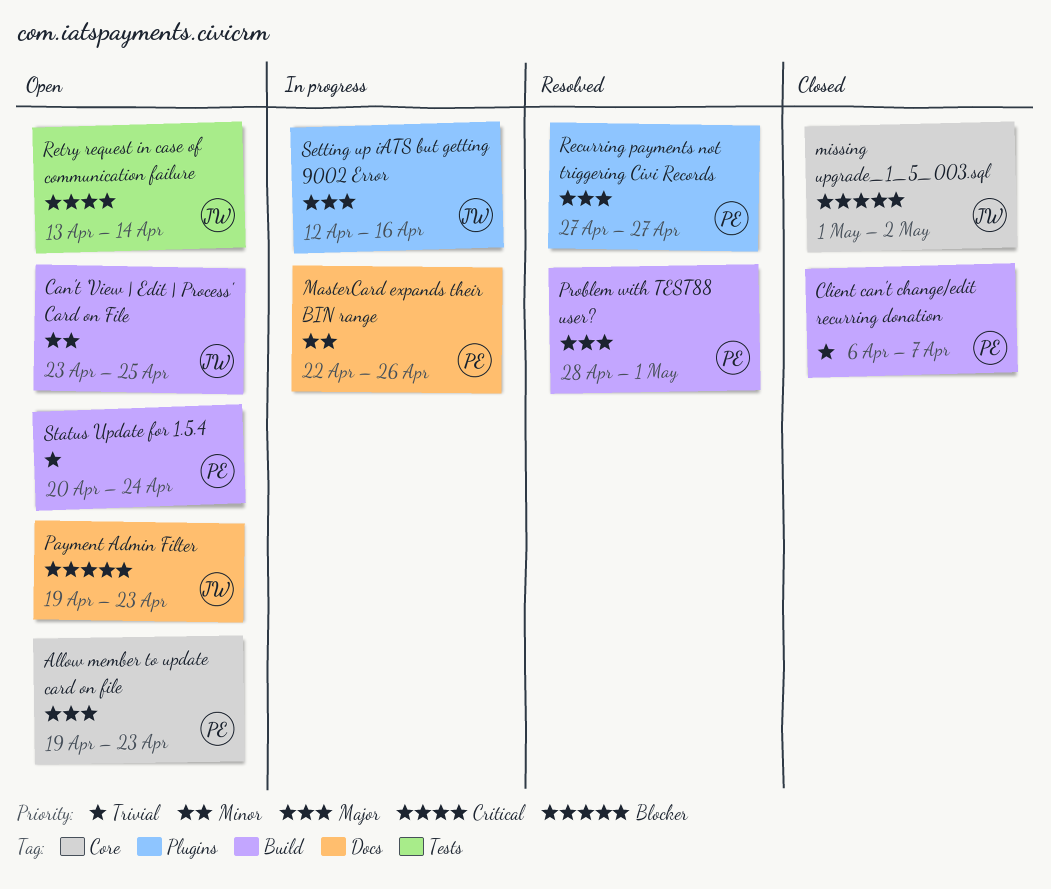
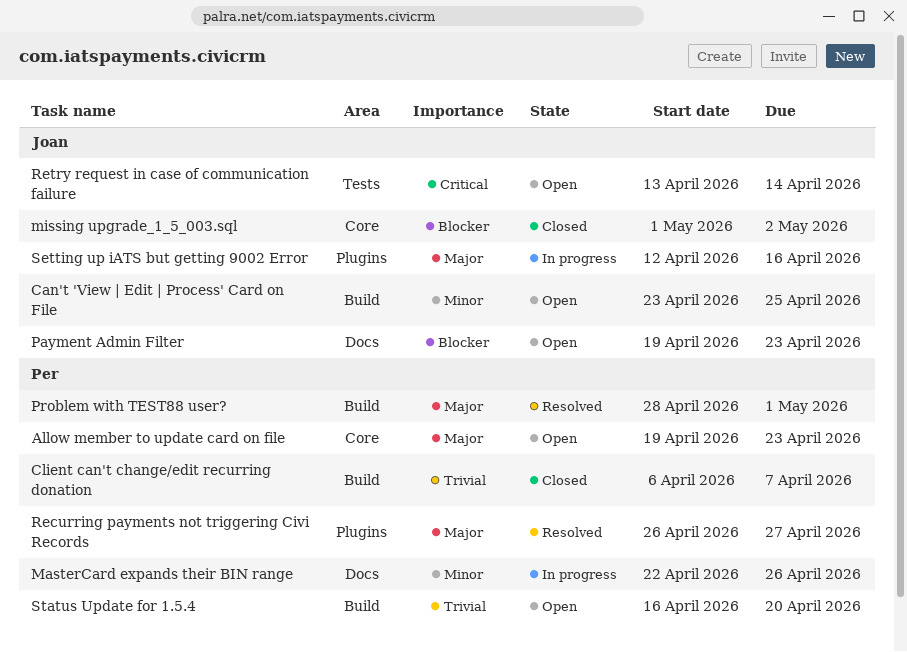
Recurring payments not triggering Civi Records, start: Apr 27 -> Apr 26
Status Update for 1.5.4, start: Apr 20 -> Apr 16
Status Update for 1.5.4, due: Apr 24 -> Apr 20

